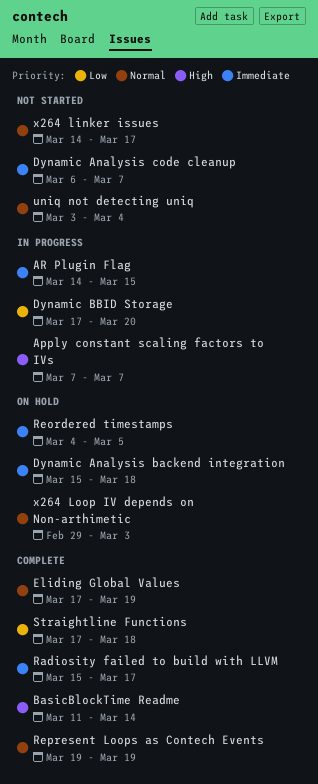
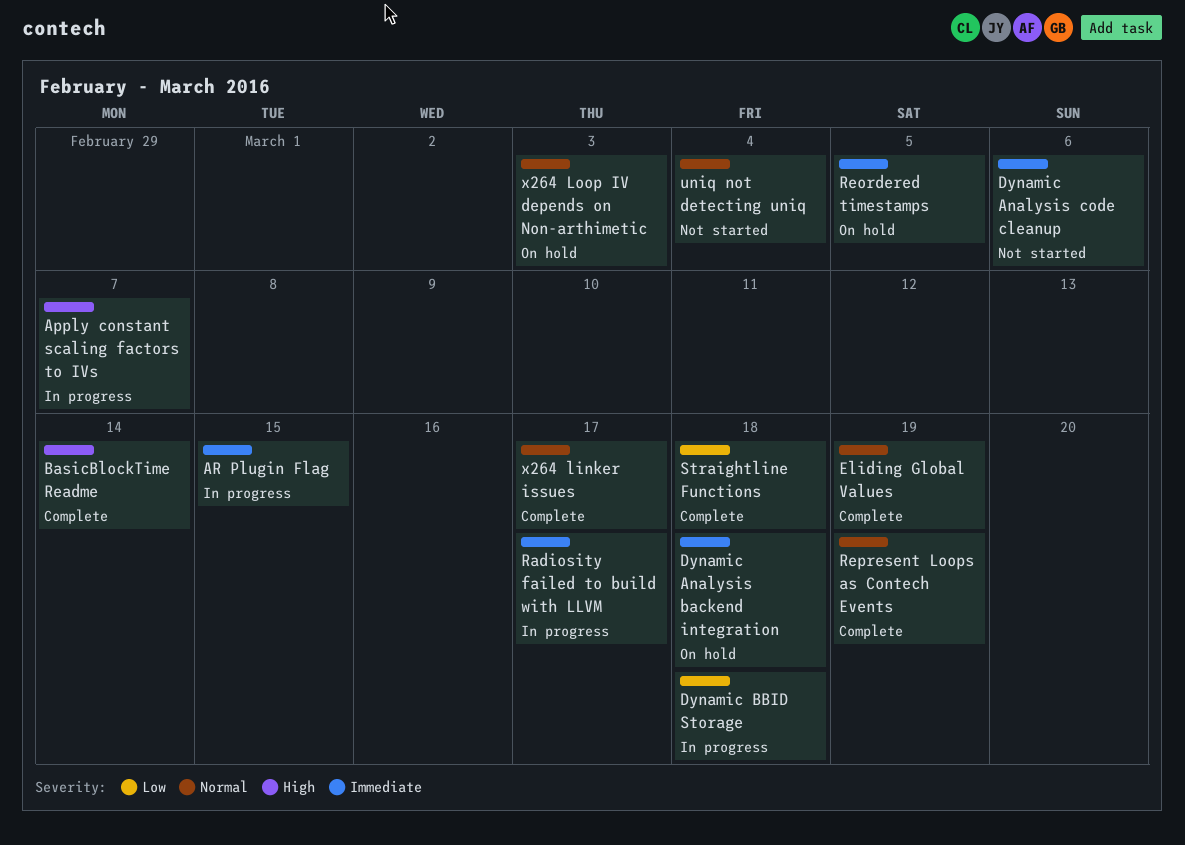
Dynamic Analysis code cleanup, due: Mar 7 -> Mar 6
Dynamic BBID Storage, due: Mar 20 -> Mar 18
Radiosity failed to build with LLVM, status: Complete -> In progress
x264 linker issues, status: Not started -> Complete

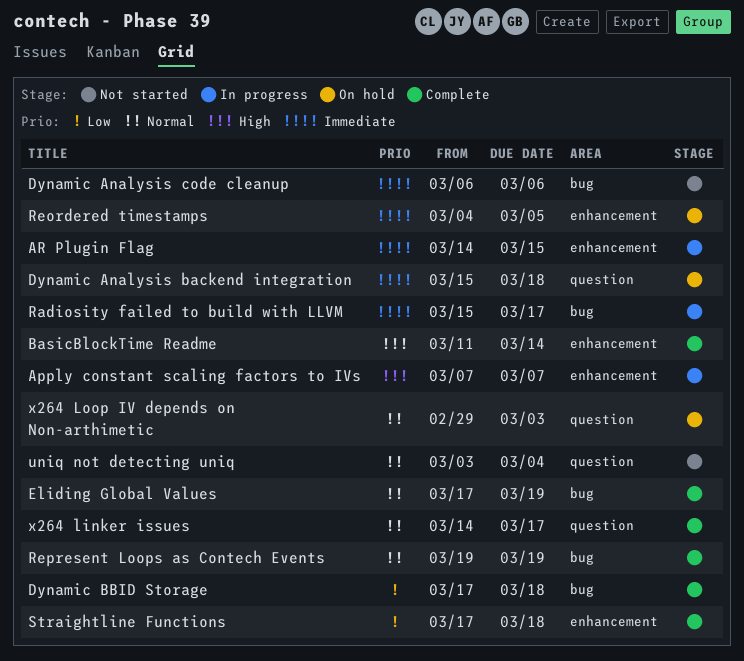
Dynamic BBID Storage, status: In progress -> Complete

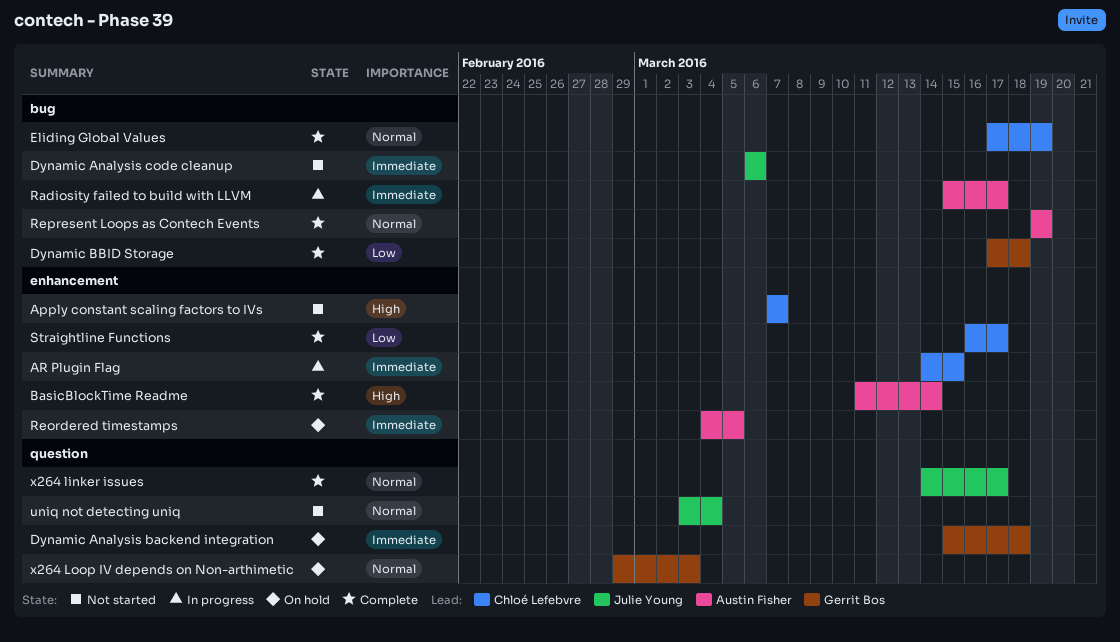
Apply constant scaling factors to IVs, status: In progress -> Not started
Straightline Functions, start: Mar 17 -> Mar 16
Straightline Functions, due: Mar 18 -> Mar 17

